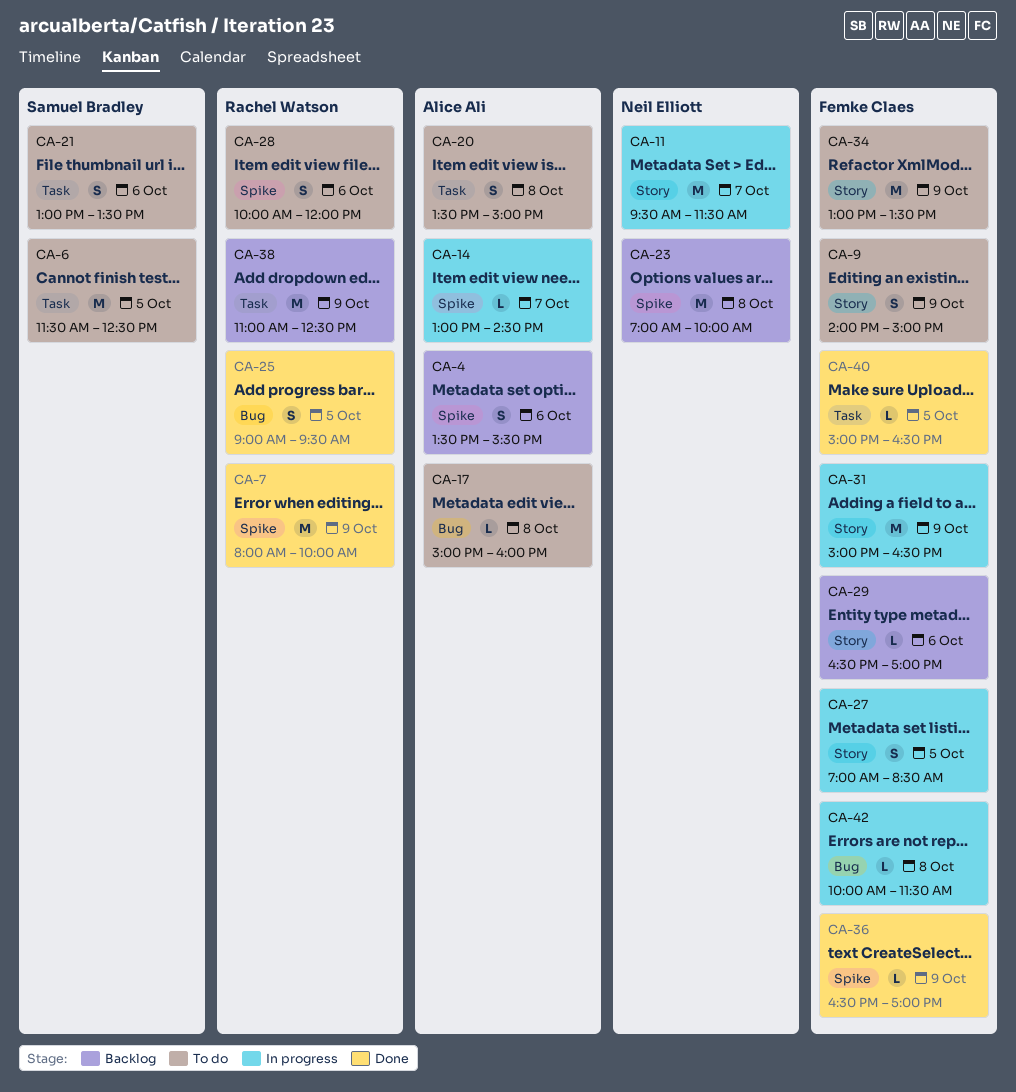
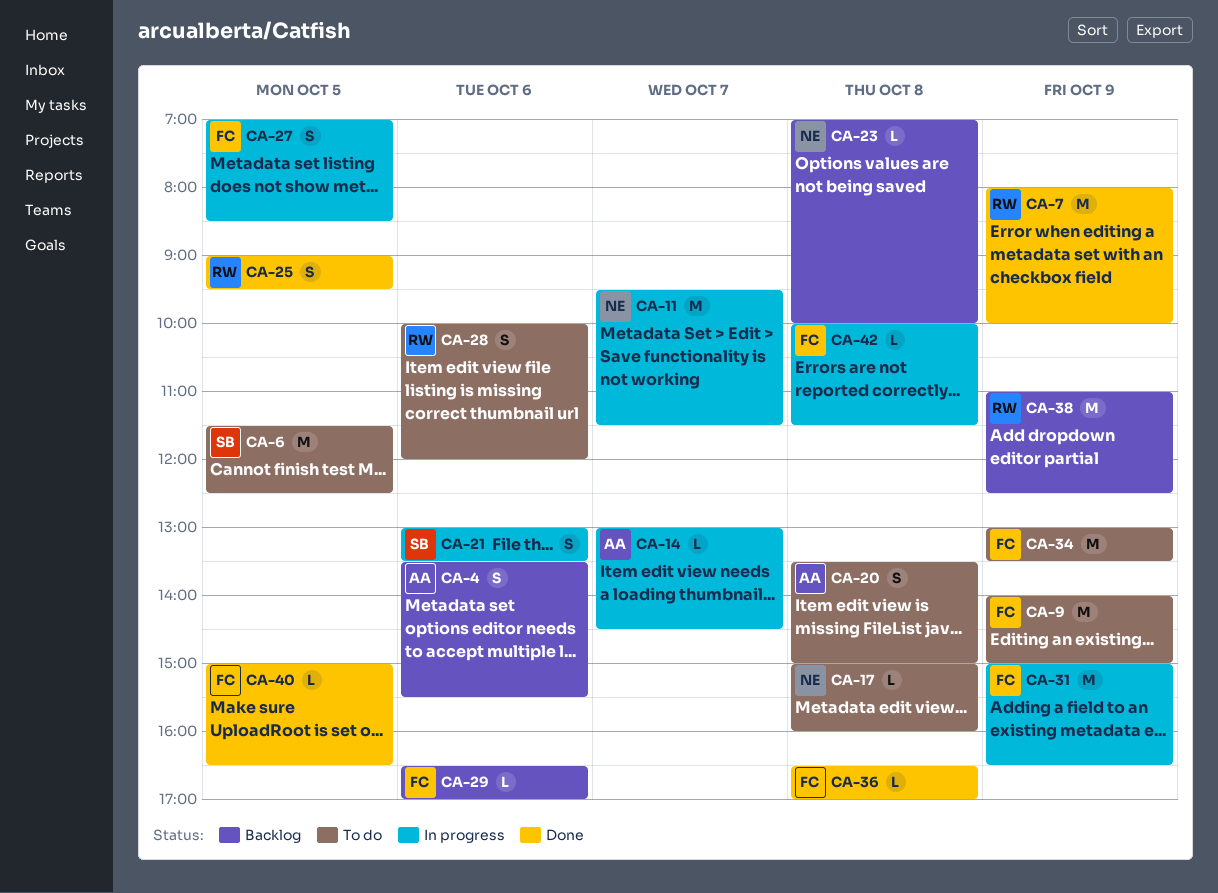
CA-9, estimate: S -> M
CA-17, owner: Alice Ali -> Neil Elliott
CA-21, status: To do -> In progress
CA-23, estimate: M -> L
CA-36, day: Oct 9 -> Oct 8

